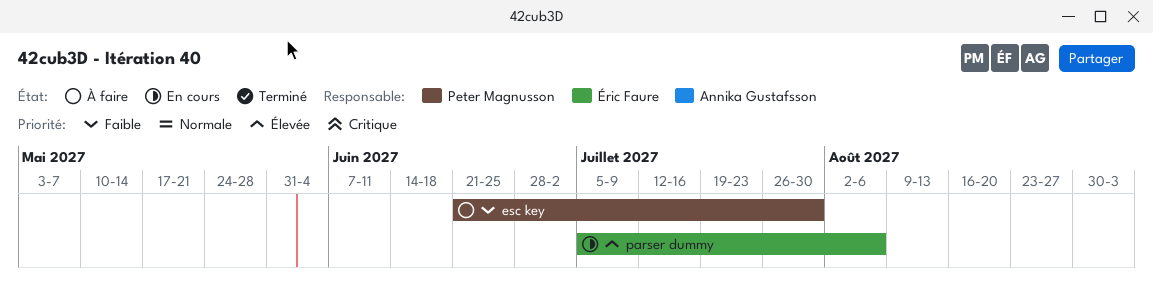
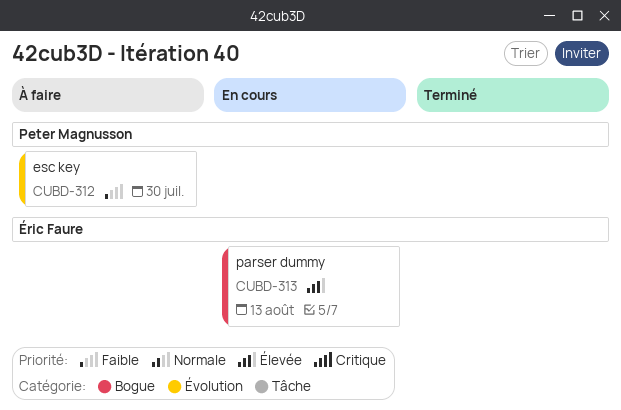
parser dummy, due: Aug 6 -> Aug 13

